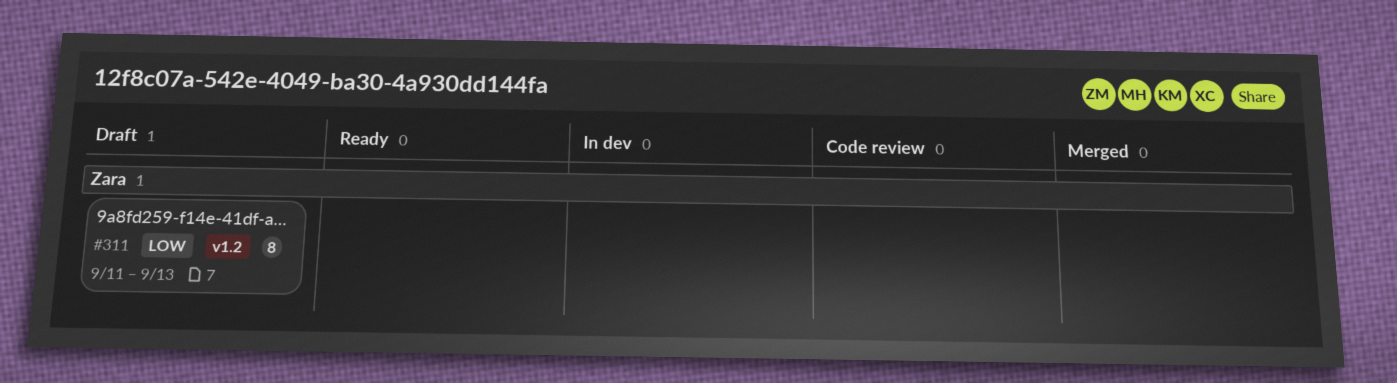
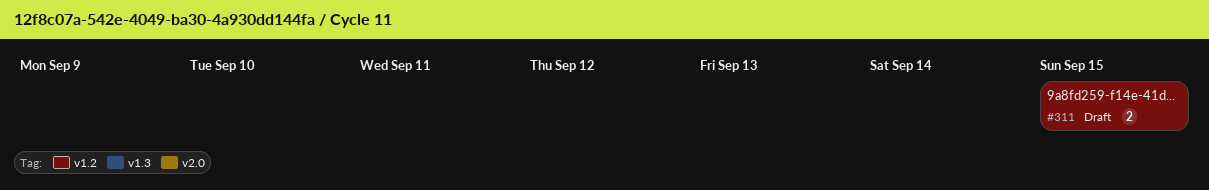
#311, estimate: 8 -> 2
#311, due: Sep 13 -> Sep 15

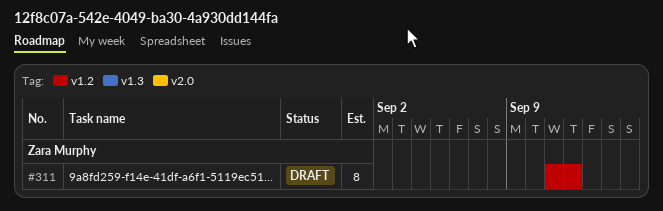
#311, estimate: 2 -> 8
#311, due: Sep 15 -> Sep 12

